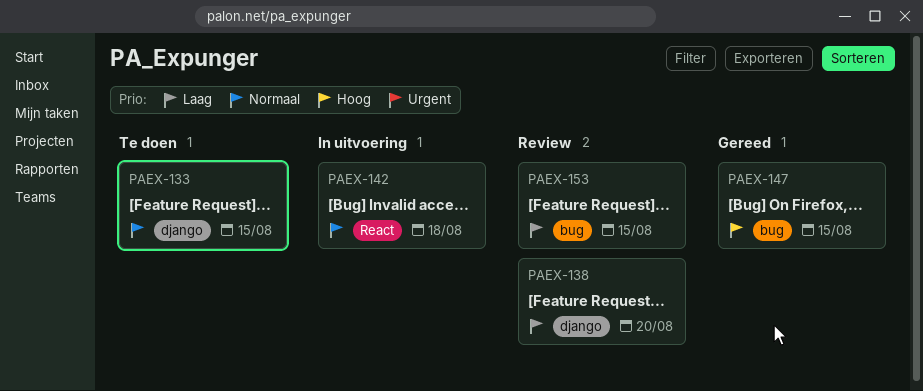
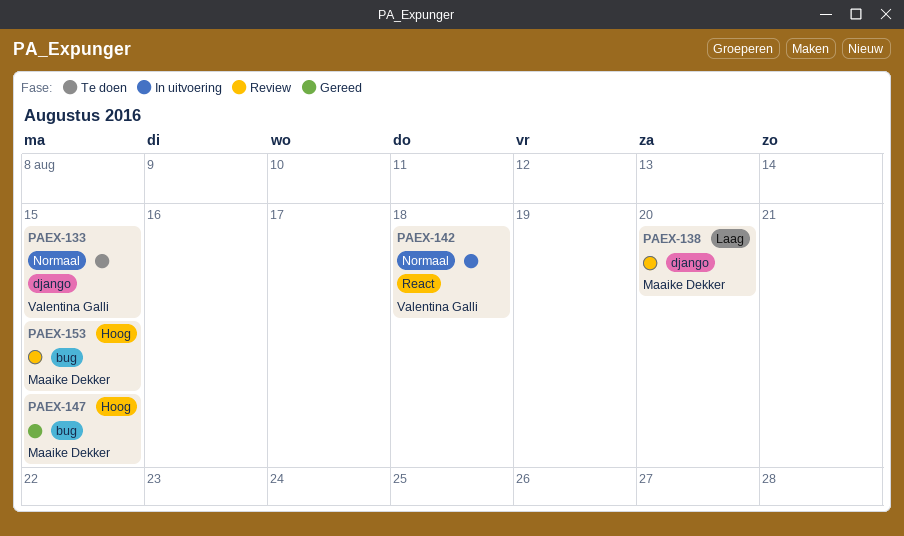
PAEX-153, priority: Laag -> Hoog

